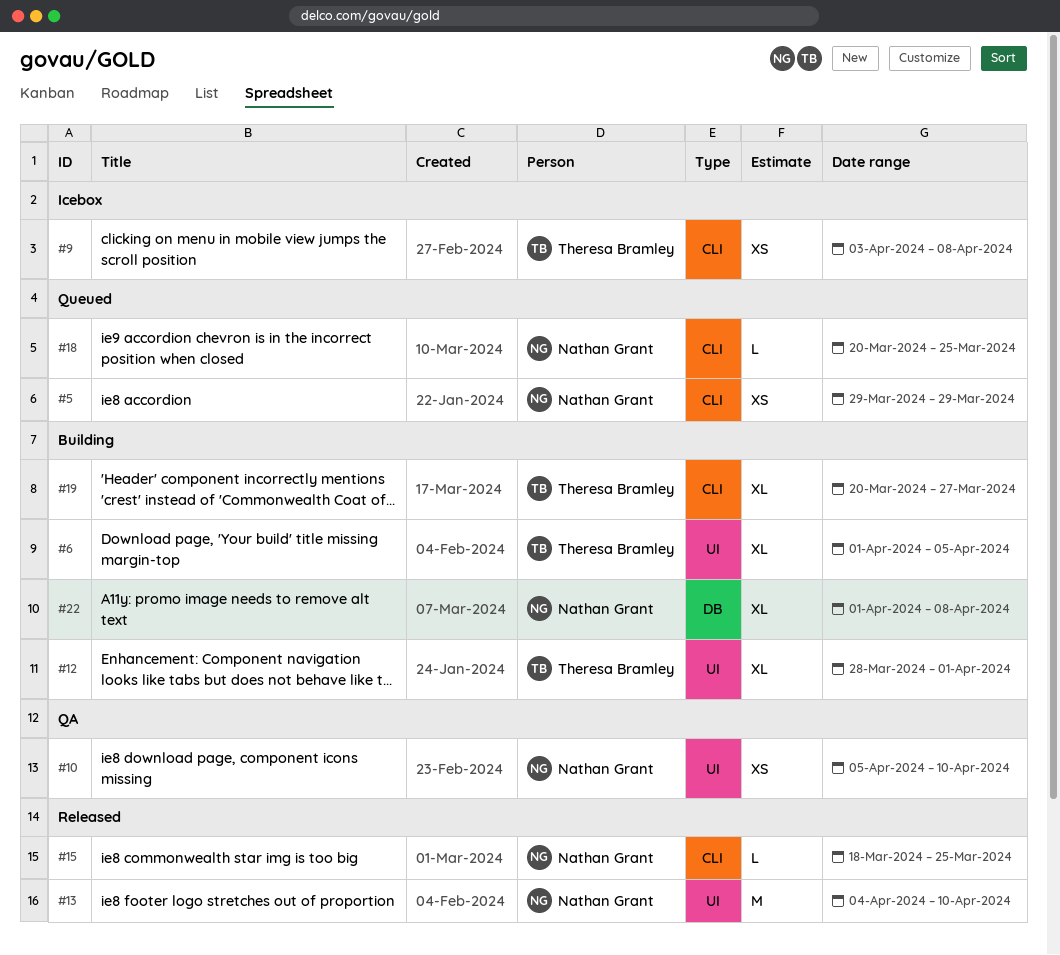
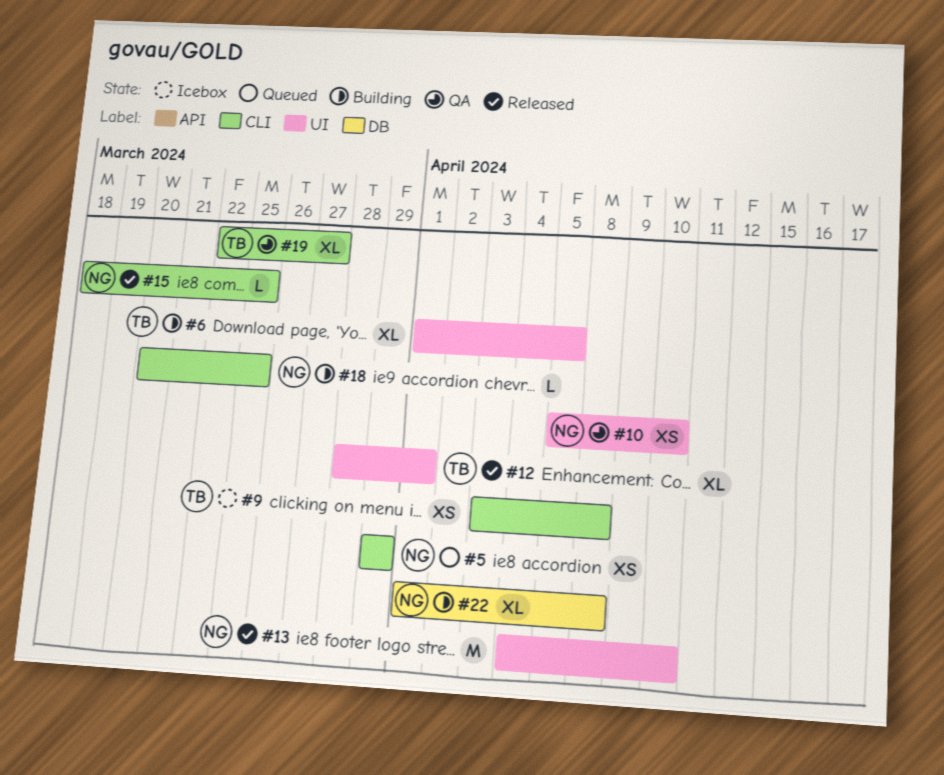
#12, status: Building -> Released
#18, status: Queued -> Building
#19, status: Building -> QA
#19, start: Mar 20 -> Mar 22

